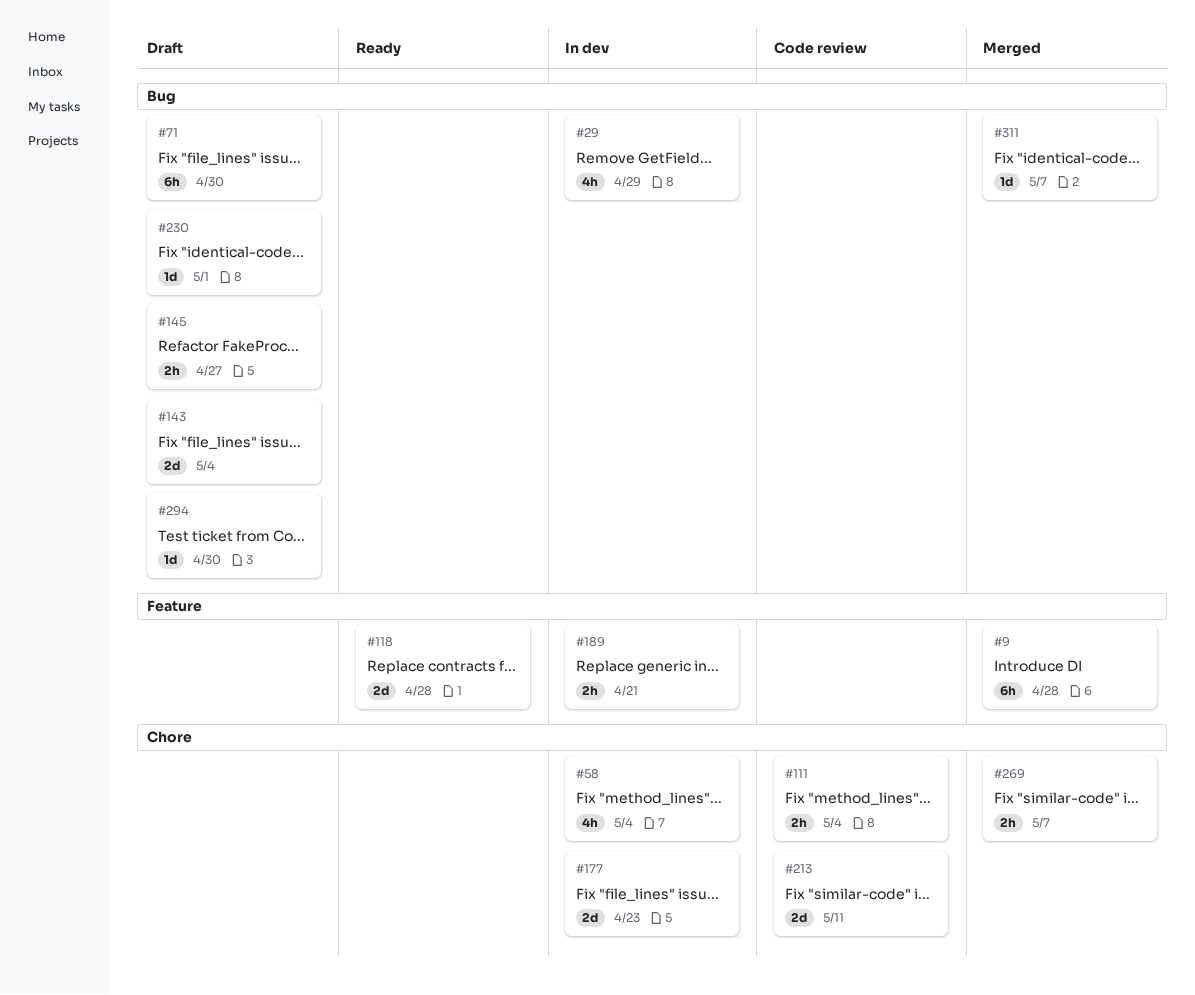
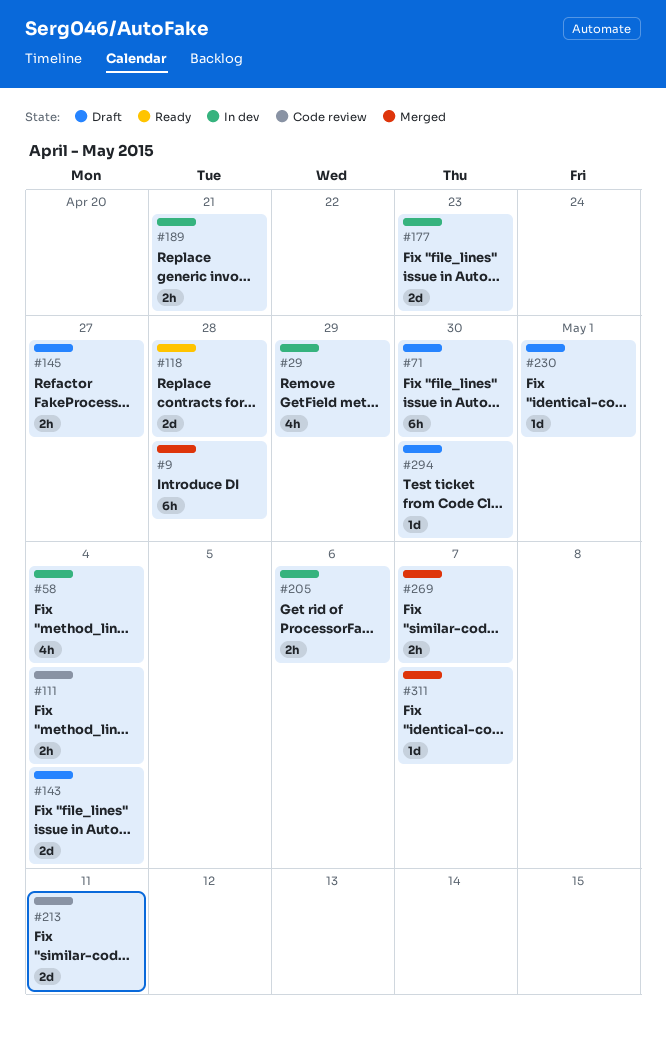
#205: none -> present

